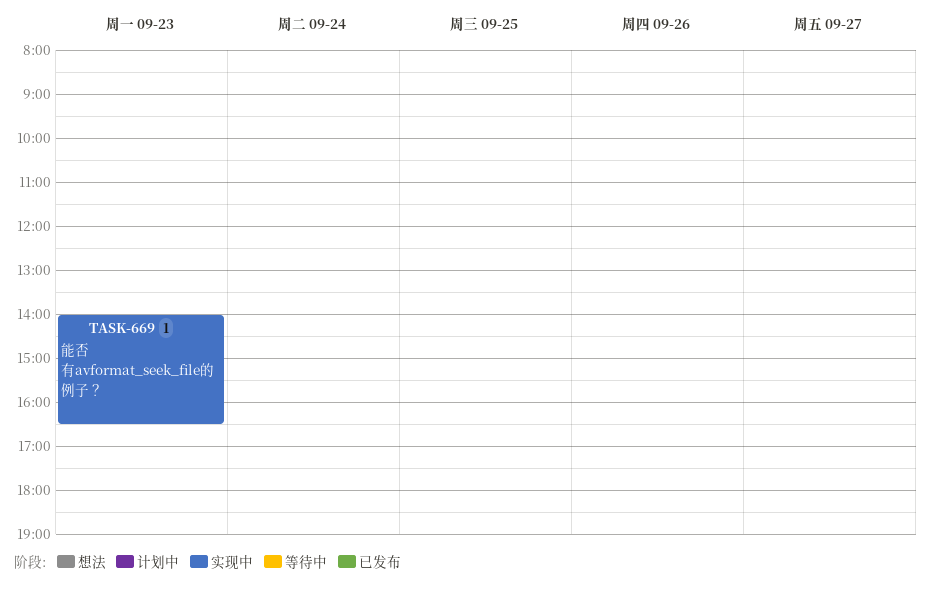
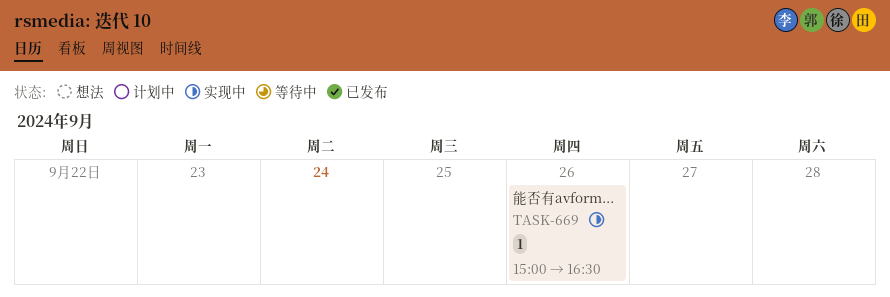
TASK-669, day: Sep 23 -> Sep 26
TASK-669, begins: 14:00 -> 15:00

